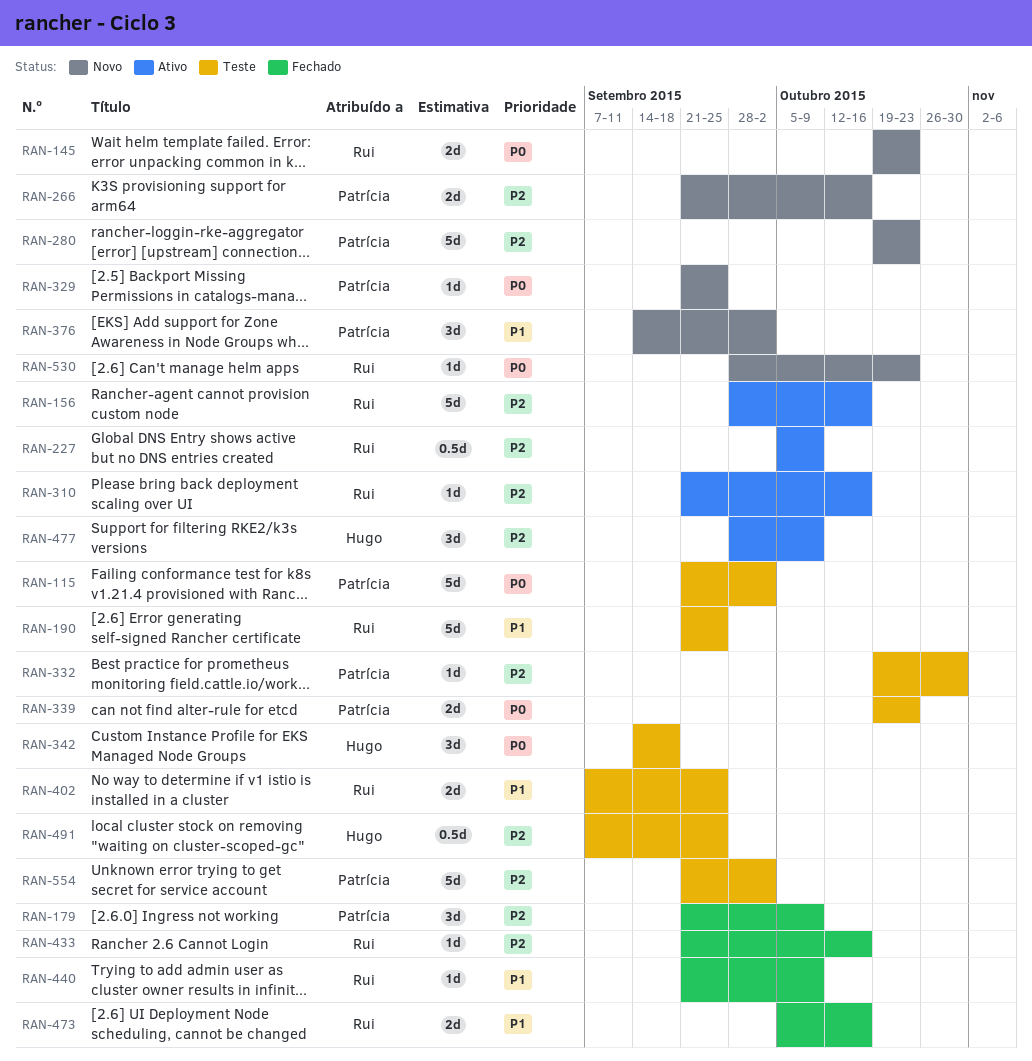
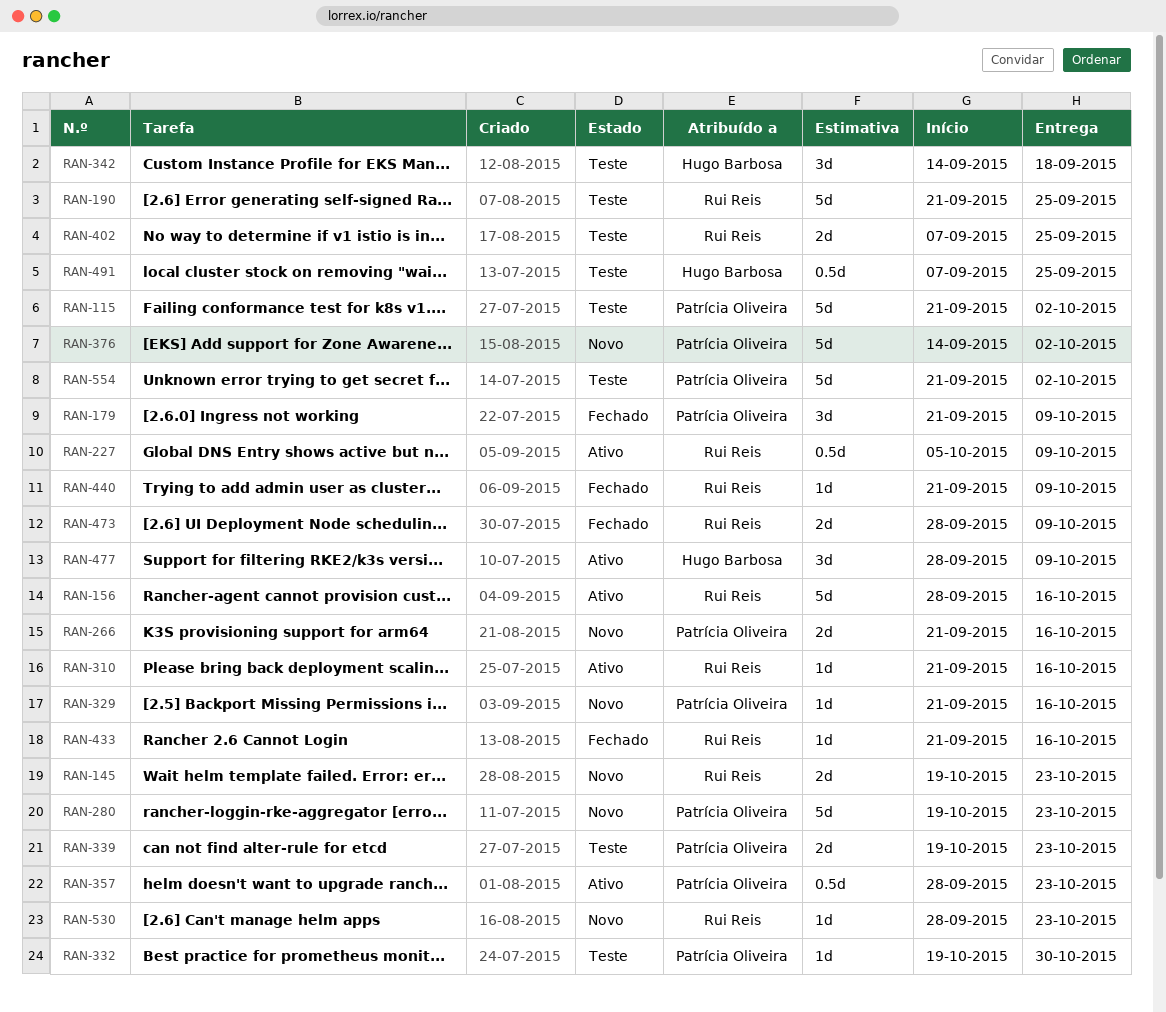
RAN-329, due: Sep 25 -> Oct 16
RAN-357: none -> present
RAN-376, estimate: 3d -> 5d
RAN-473, start: Oct 5 -> Sep 28
RAN-473, due: Oct 16 -> Oct 9

